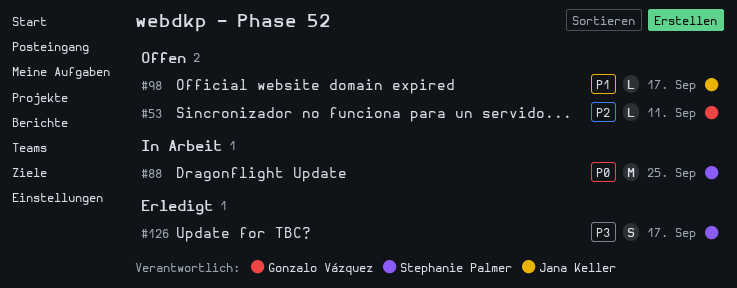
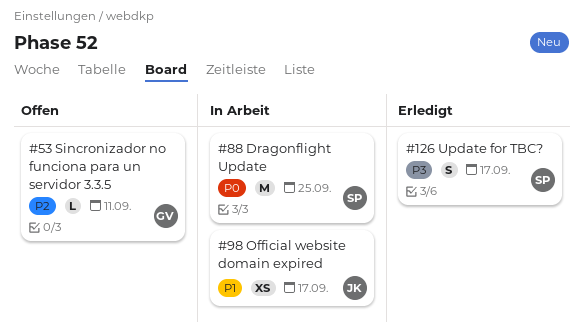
#98, status: Offen -> In Arbeit
#98, estimate: L -> XS

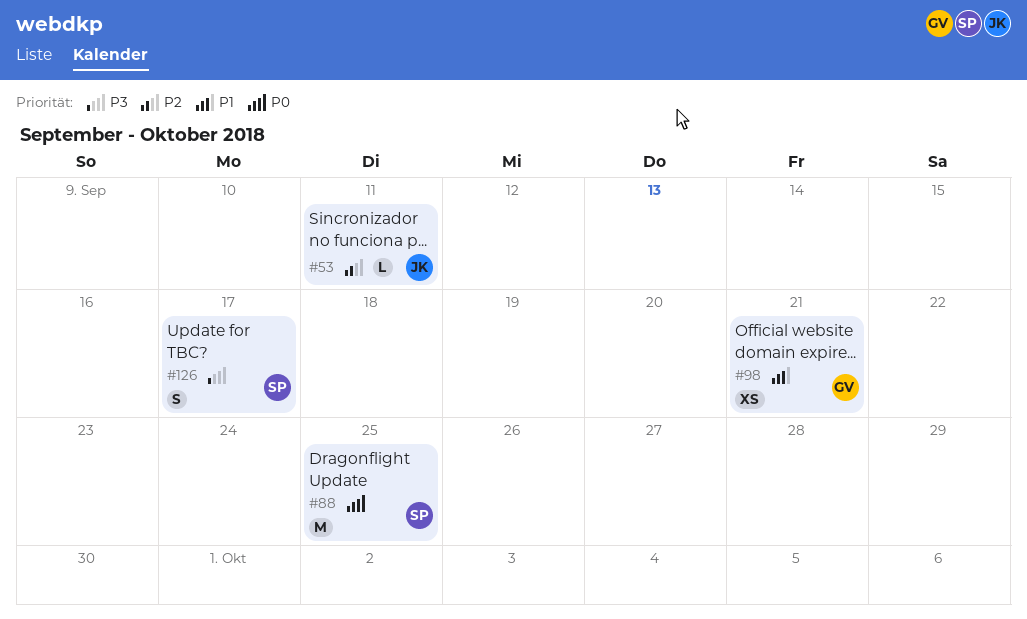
#53, owner: GV -> JK
#98, owner: JK -> GV
#98, due: Sep 17 -> Sep 21

